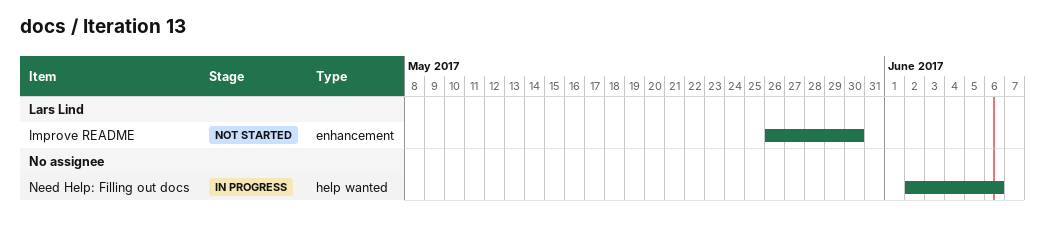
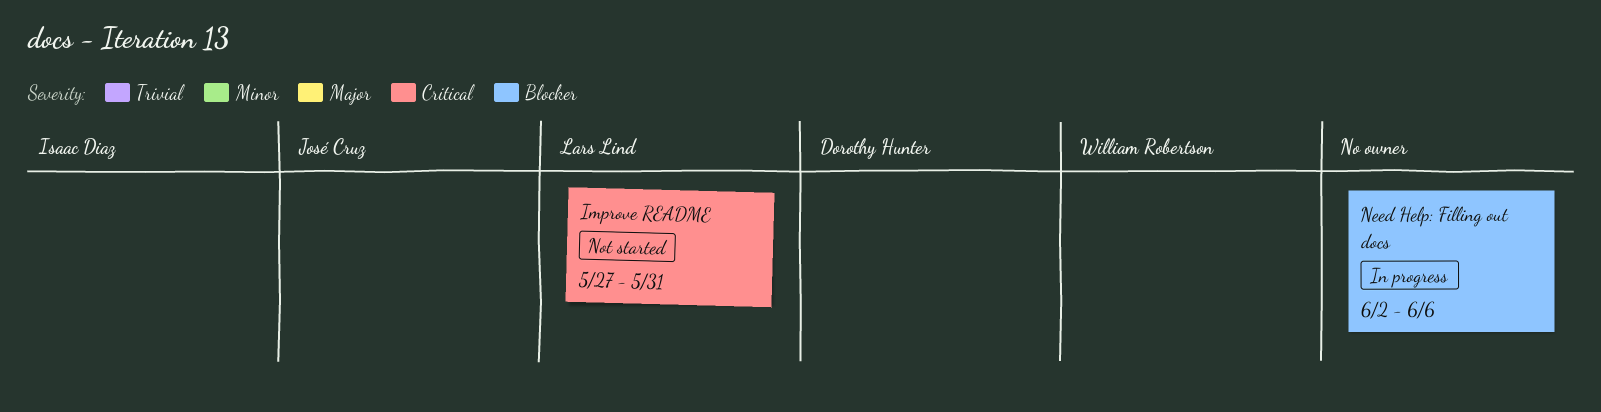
Improve README, start: May 26 -> May 27
Improve README, due: May 30 -> May 31

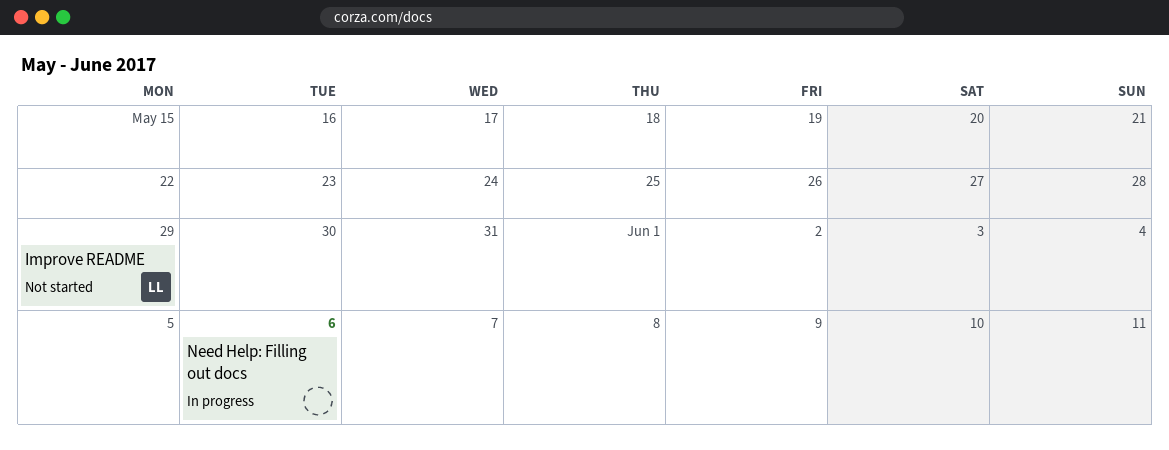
Improve README, due: May 31 -> May 29

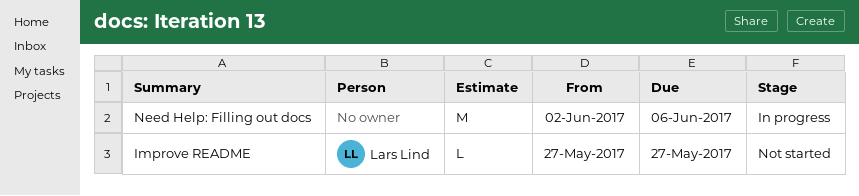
Improve README, due: May 29 -> May 27

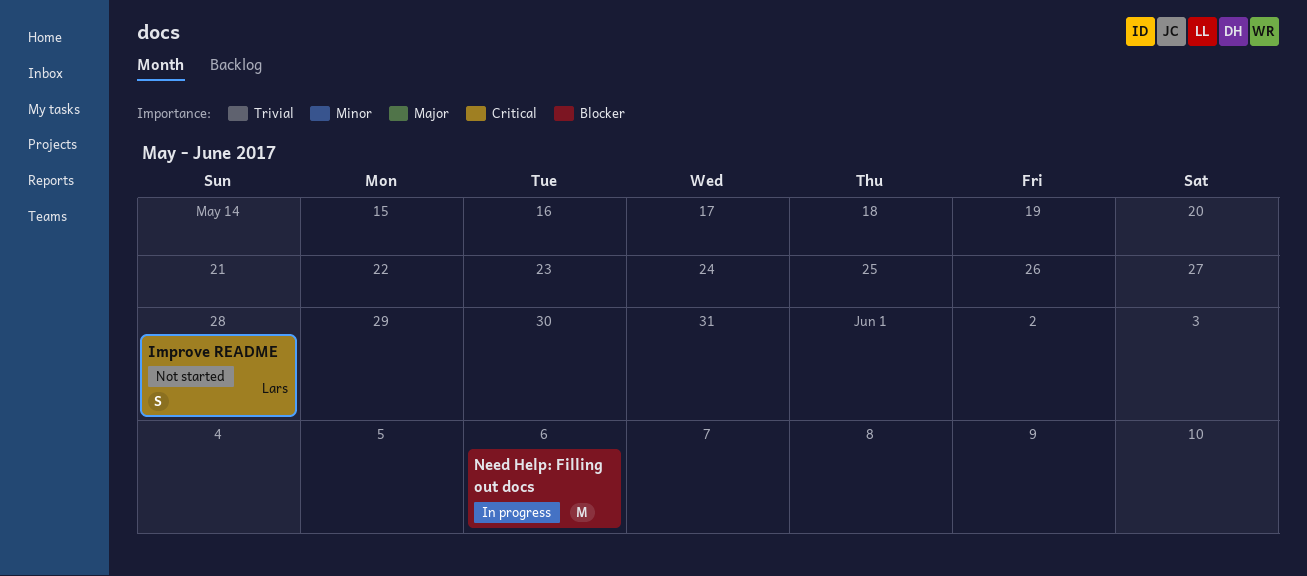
Improve README, estimate: L -> S
Improve README, due: May 27 -> May 28

